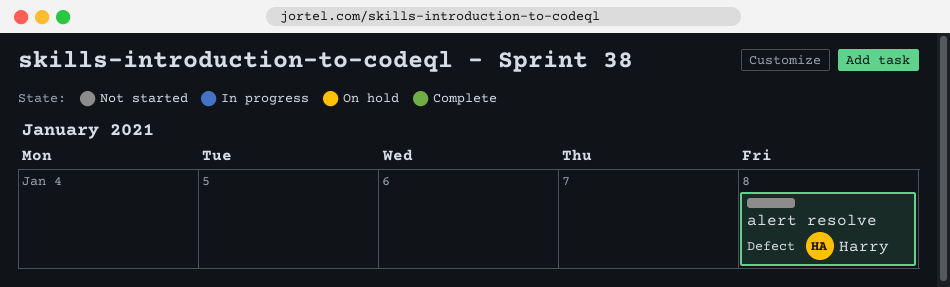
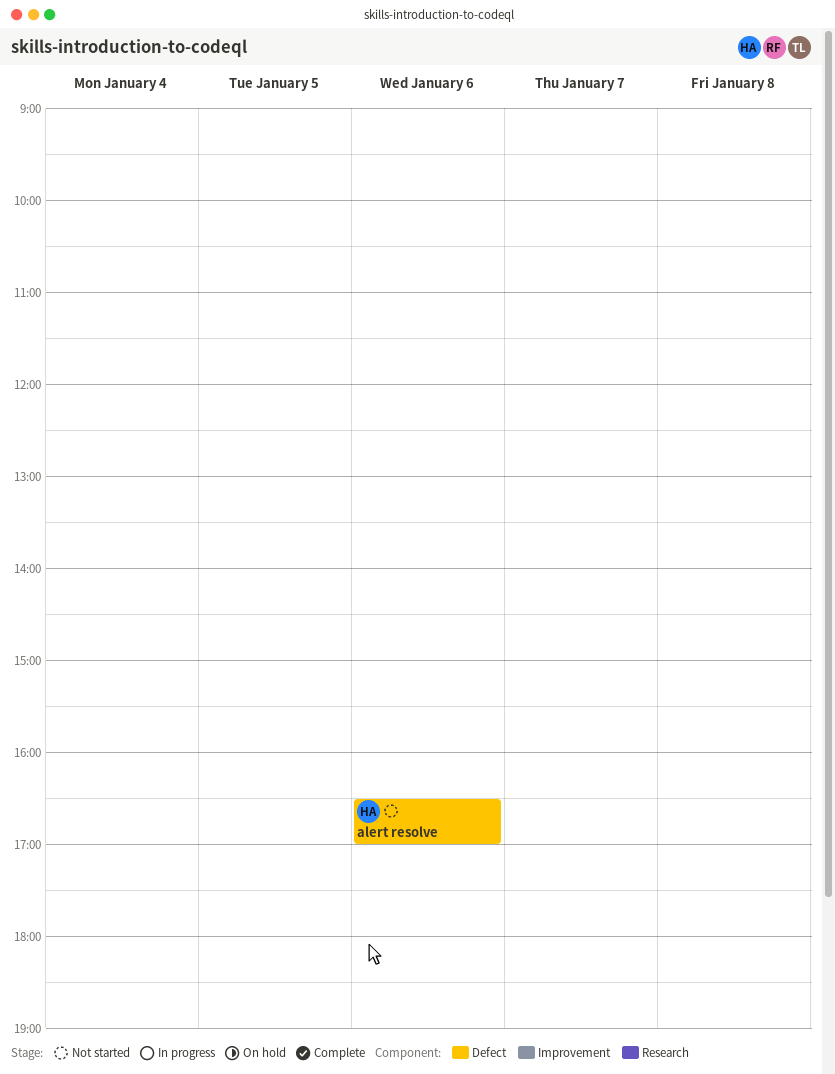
alert resolve, day: Jan 8 -> Jan 6

